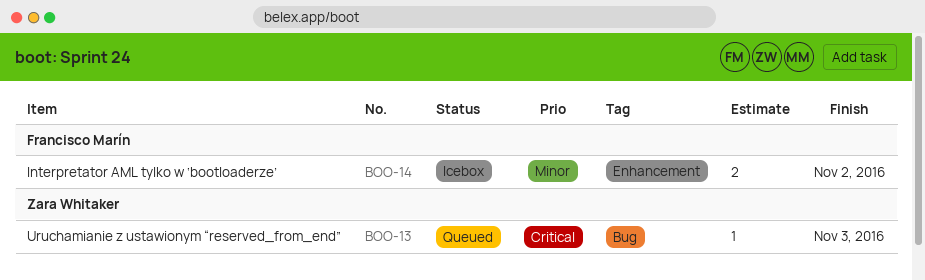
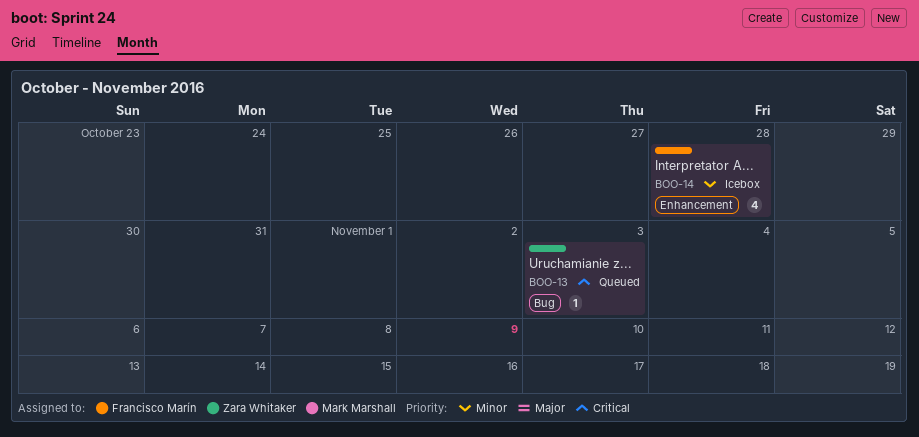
BOO-14, estimate: 2 -> 4
BOO-14, due: Nov 2 -> Oct 28

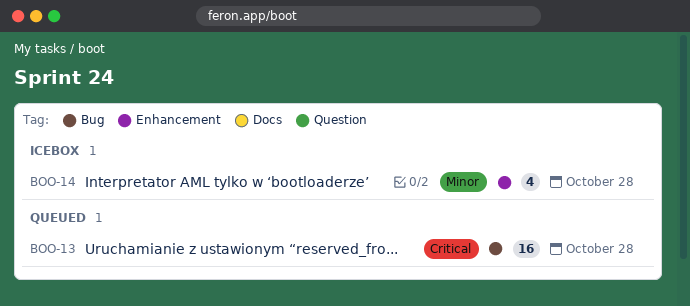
BOO-13, estimate: 1 -> 16
BOO-13, due: Nov 3 -> Oct 28

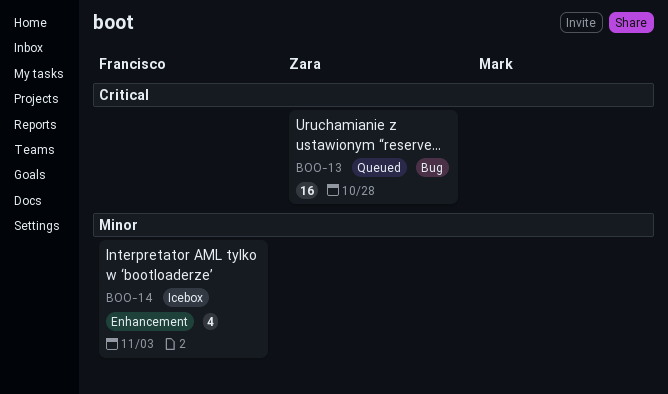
BOO-14, due: Oct 28 -> Nov 3

